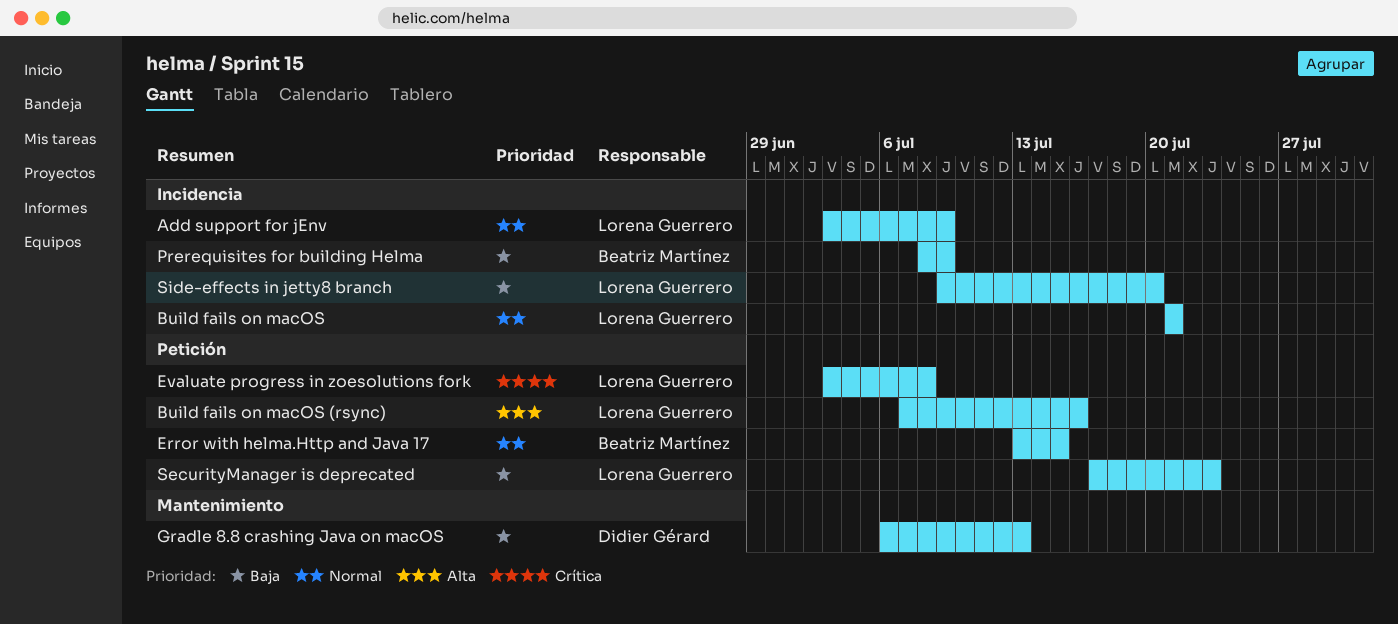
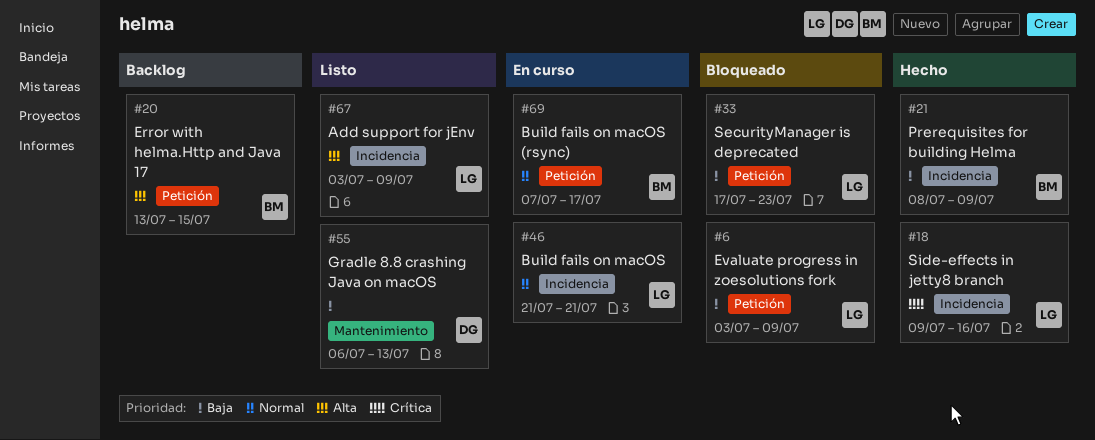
Add support for jEnv, priority: Normal -> Alta
Build fails on macOS (rsync), owner: Lorena Guerrero -> Beatriz Martínez
Build fails on macOS (rsync), priority: Alta -> Normal
Build fails on macOS (rsync), due: Jul 16 -> Jul 17
Error with helma.Http and Java 17, priority: Normal -> Alta
Evaluate progress in zoesolutions fork, priority: Crítica -> Baja
Evaluate progress in zoesolutions fork, due: Jul 8 -> Jul 9
Side-effects in jetty8 branch, priority: Baja -> Crítica
Side-effects in jetty8 branch, due: Jul 20 -> Jul 16

